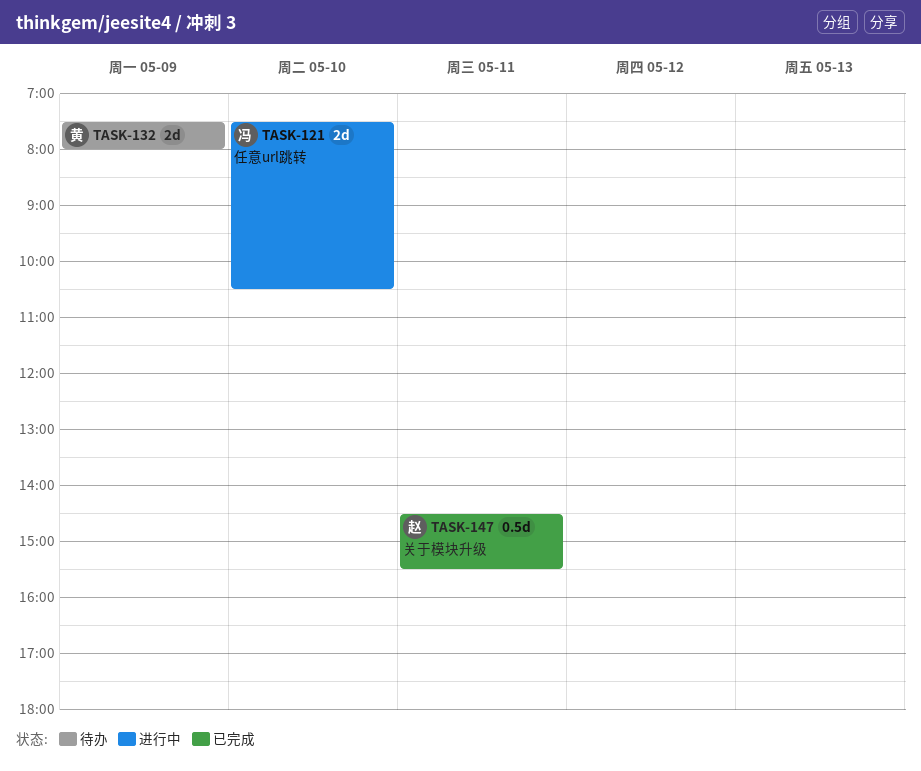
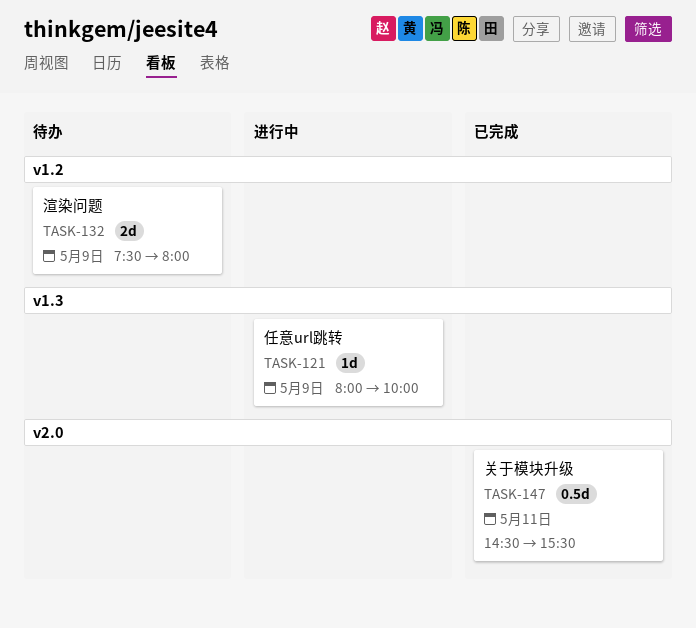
TASK-121, estimate: 2d -> 1d
TASK-121, day: May 10 -> May 9
TASK-121, begins: 07:30 -> 08:00
TASK-121, ends: 10:30 -> 10:00

